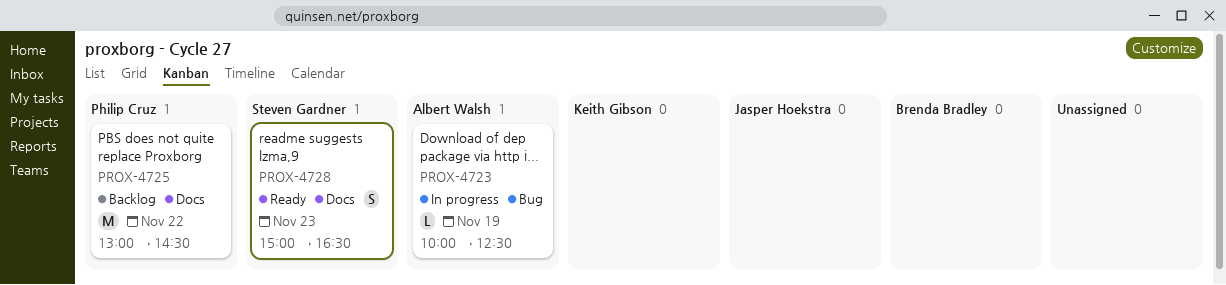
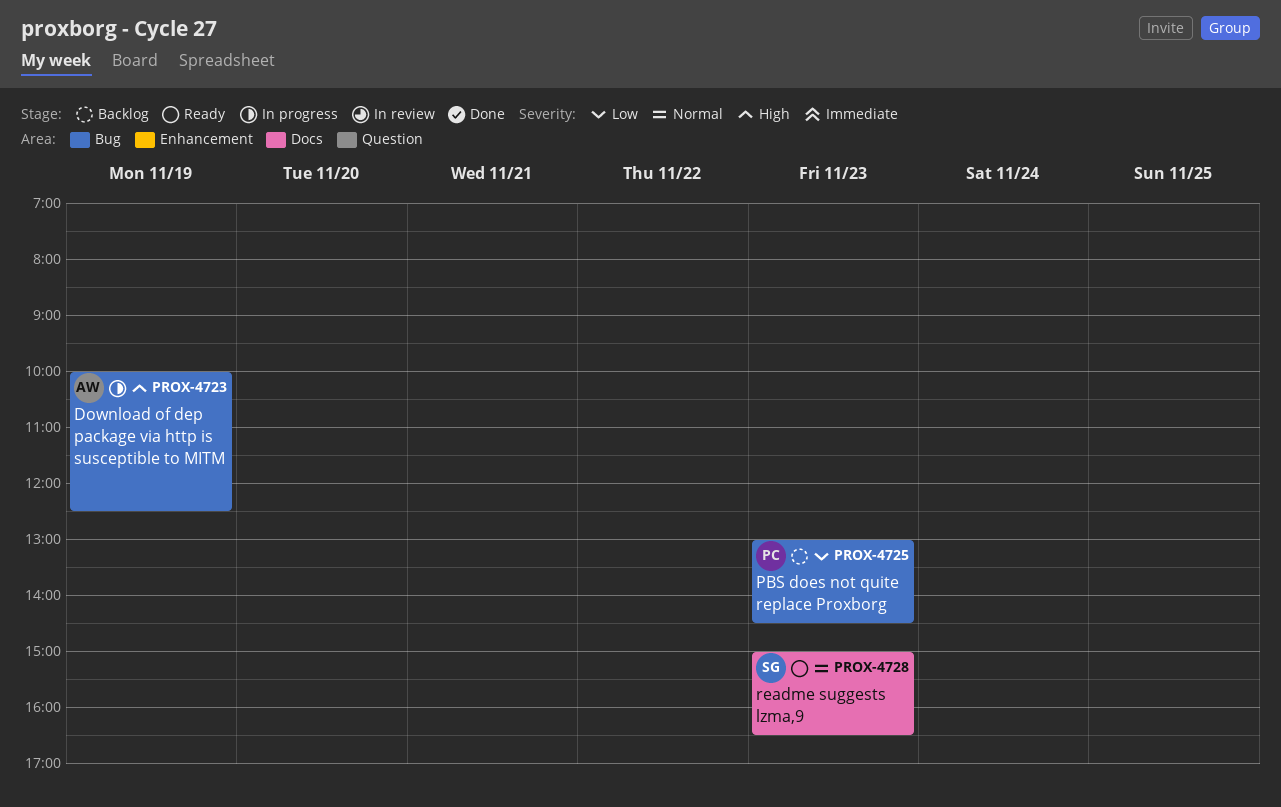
PROX-4725, label: Docs -> Bug
PROX-4725, day: Nov 22 -> Nov 23

